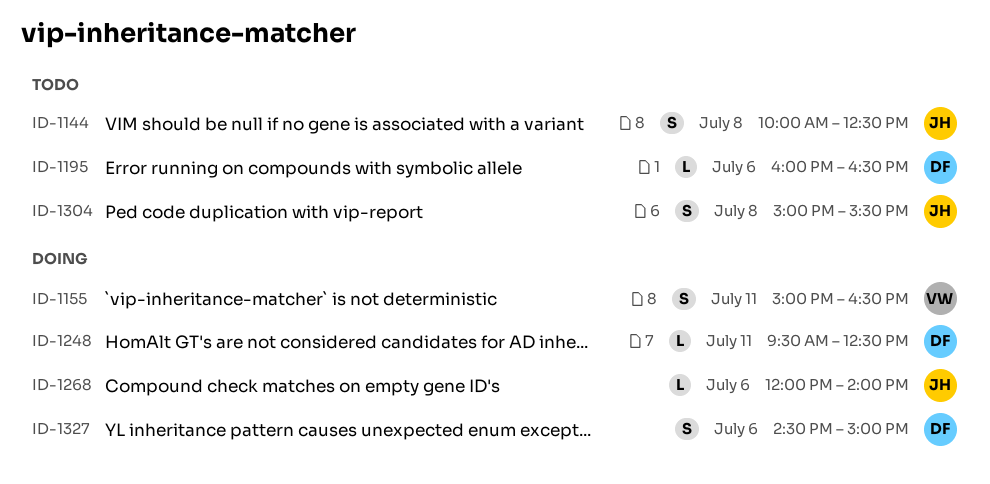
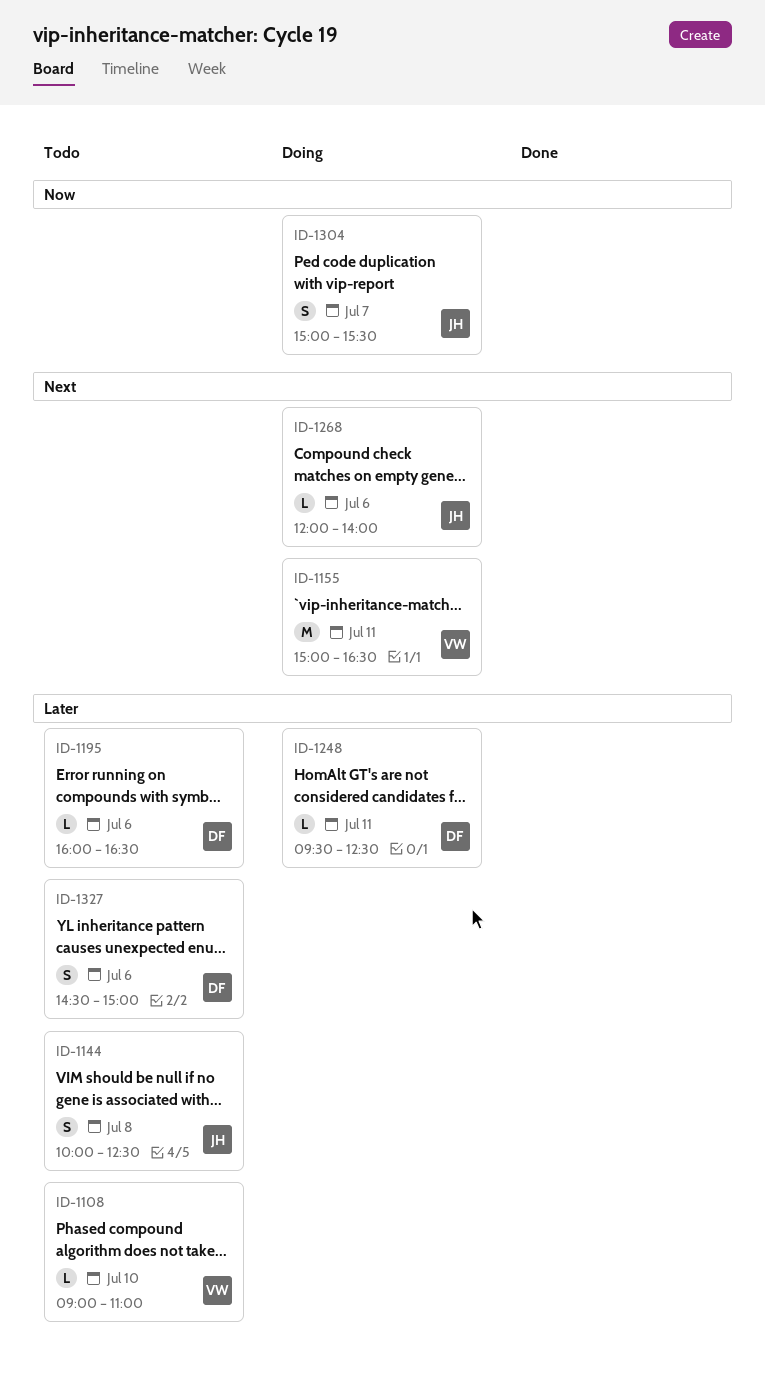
ID-1108: none -> present
ID-1155, estimate: S -> M
ID-1304, status: Todo -> Doing
ID-1304, day: Jul 8 -> Jul 7
ID-1327, status: Doing -> Todo

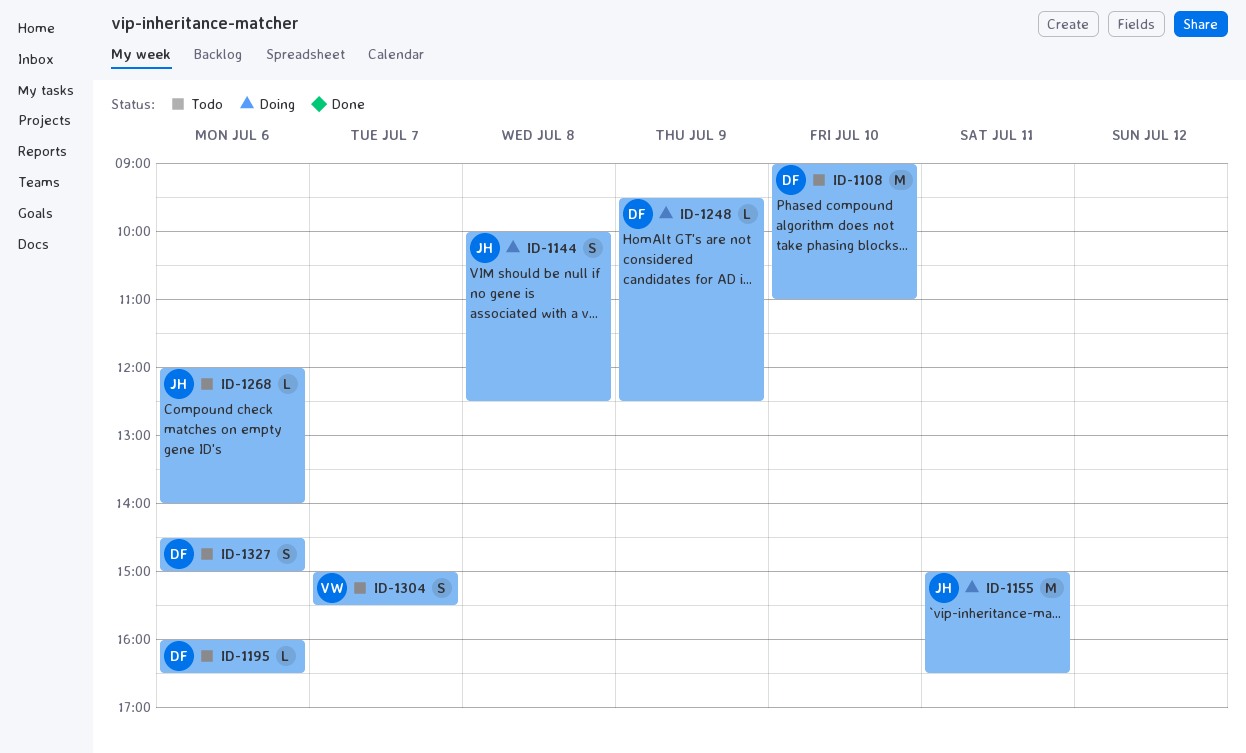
ID-1108, owner: VW -> DF
ID-1108, estimate: L -> M
ID-1144, status: Todo -> Doing
ID-1155, owner: VW -> JH
ID-1248, day: Jul 11 -> Jul 9
ID-1268, status: Doing -> Todo
ID-1304, status: Doing -> Todo
ID-1304, owner: JH -> VW

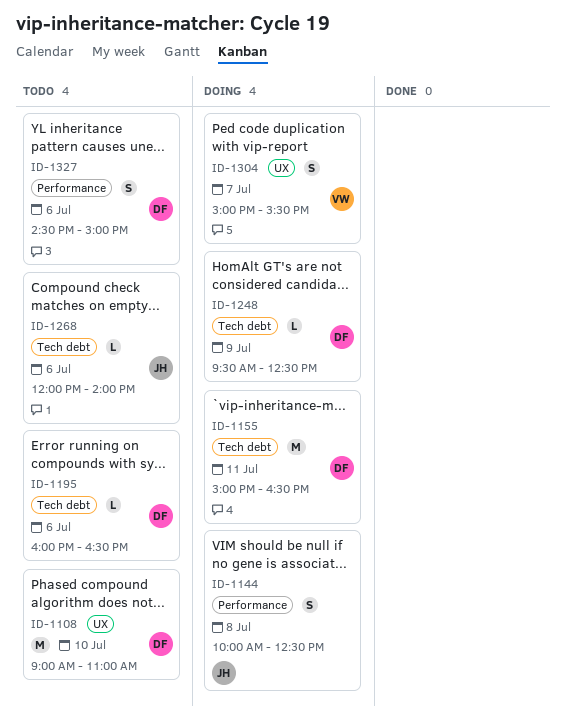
ID-1155, owner: JH -> DF
ID-1304, status: Todo -> Doing

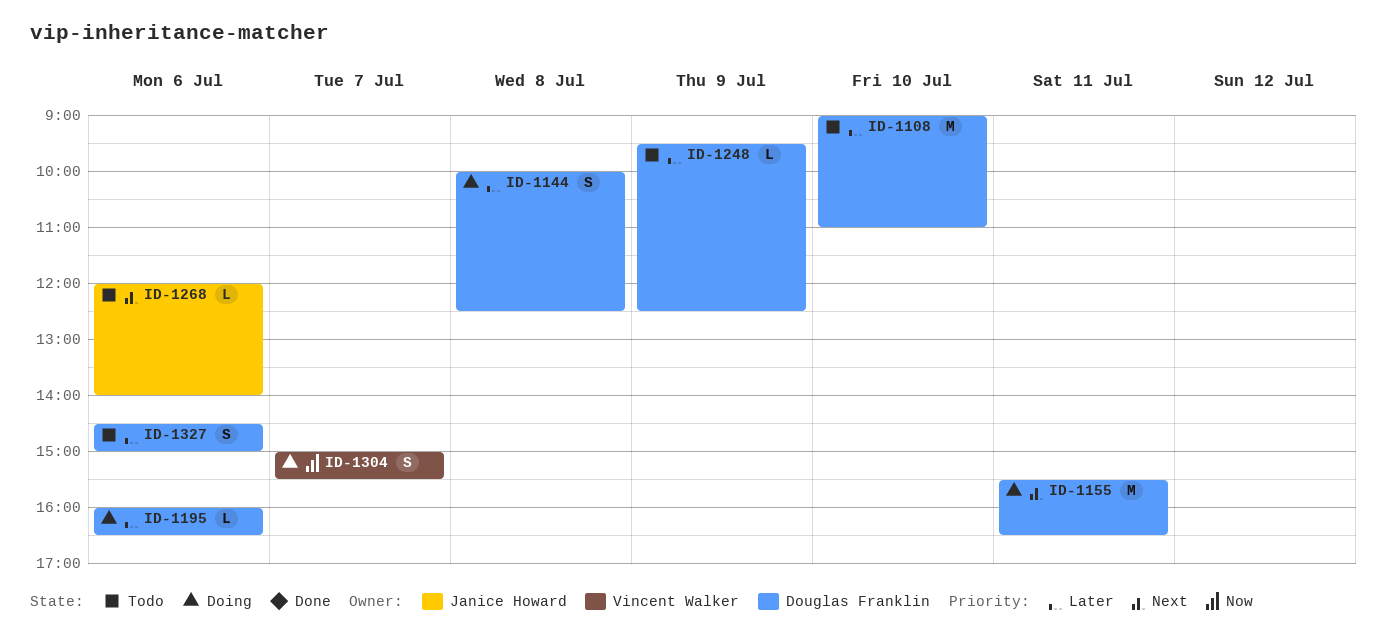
ID-1144, owner: Janice Howard -> Douglas Franklin
ID-1155, begins: 15:00 -> 15:30
ID-1195, status: Todo -> Doing
ID-1248, status: Doing -> Todo

